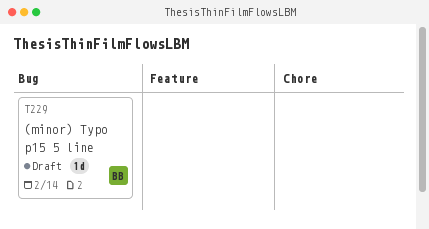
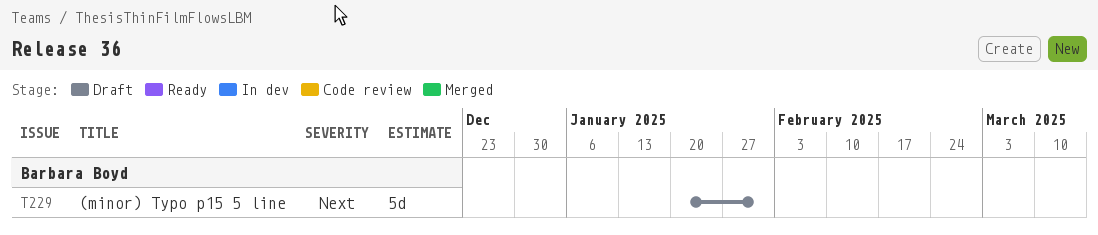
T229, estimate: 1d -> 5d
T229, due: Feb 14 -> Jan 31

